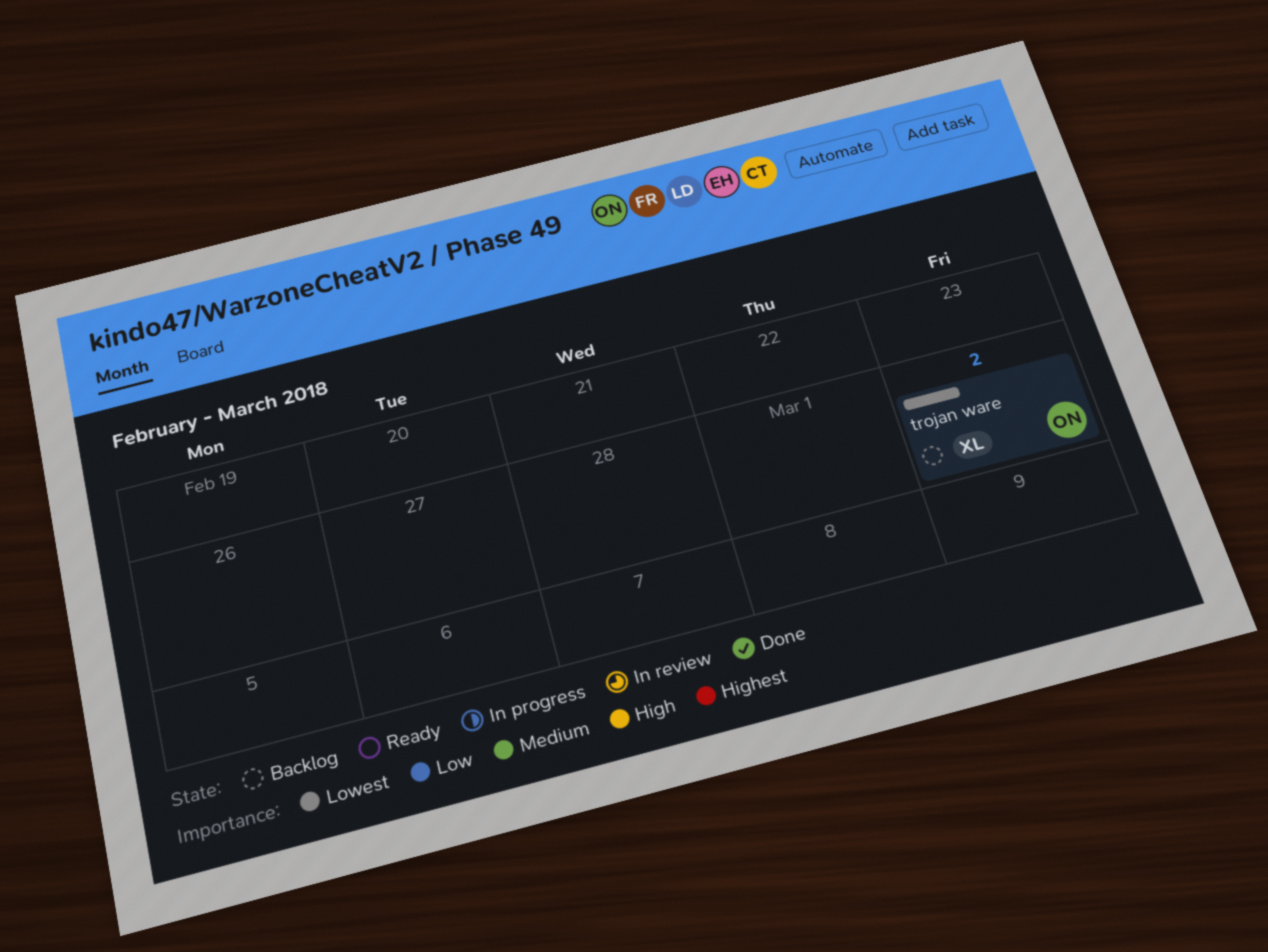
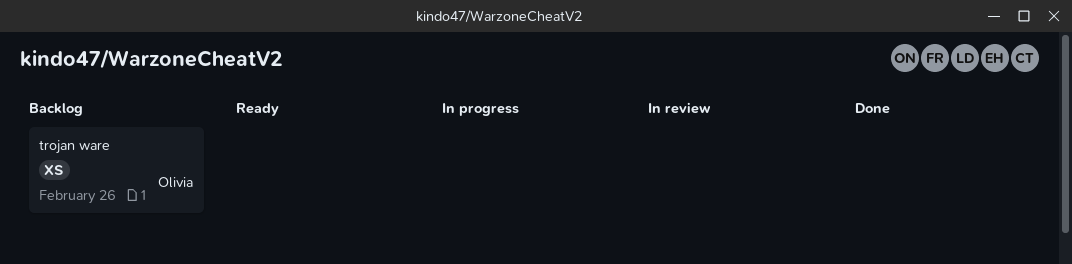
trojan ware, estimate: XL -> XS
trojan ware, due: Mar 2 -> Feb 26

